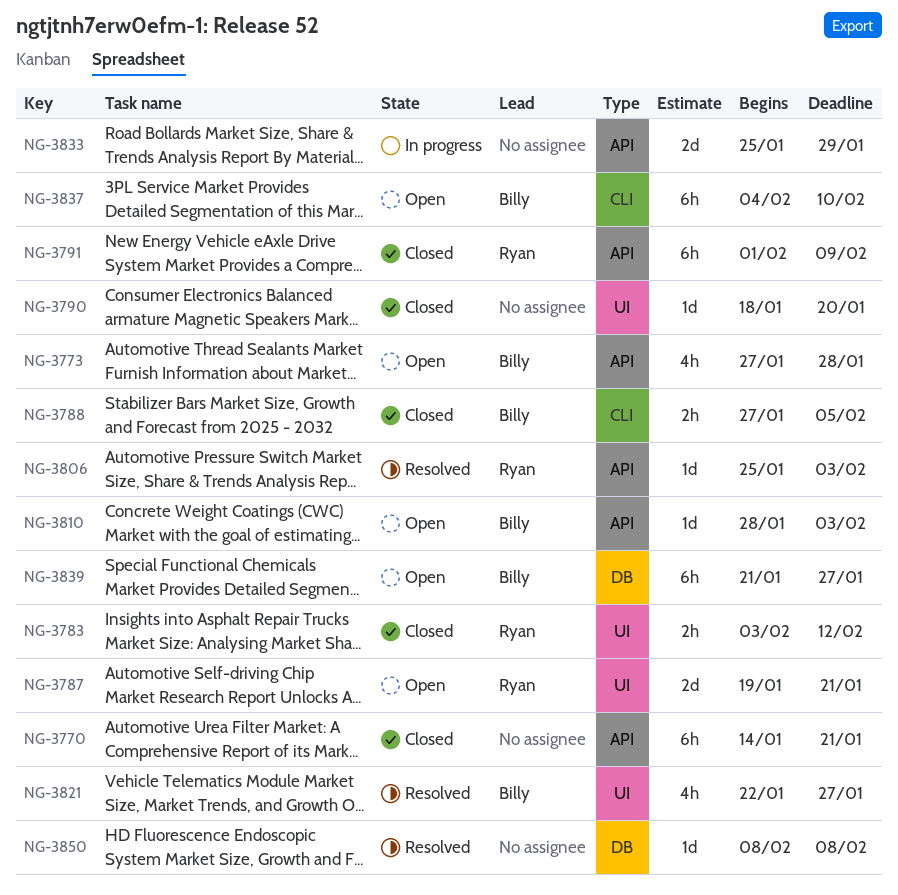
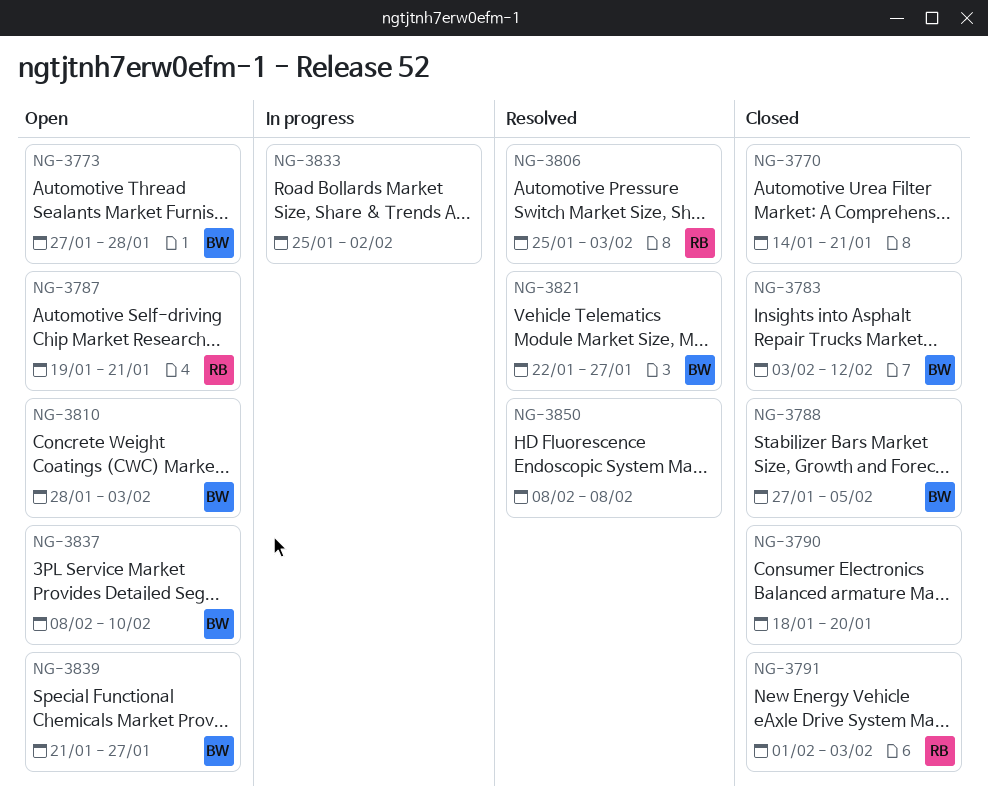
NG-3783, owner: Ryan -> Billy
NG-3791, due: Feb 9 -> Feb 3
NG-3833, due: Jan 29 -> Feb 2
NG-3837, start: Feb 4 -> Feb 8

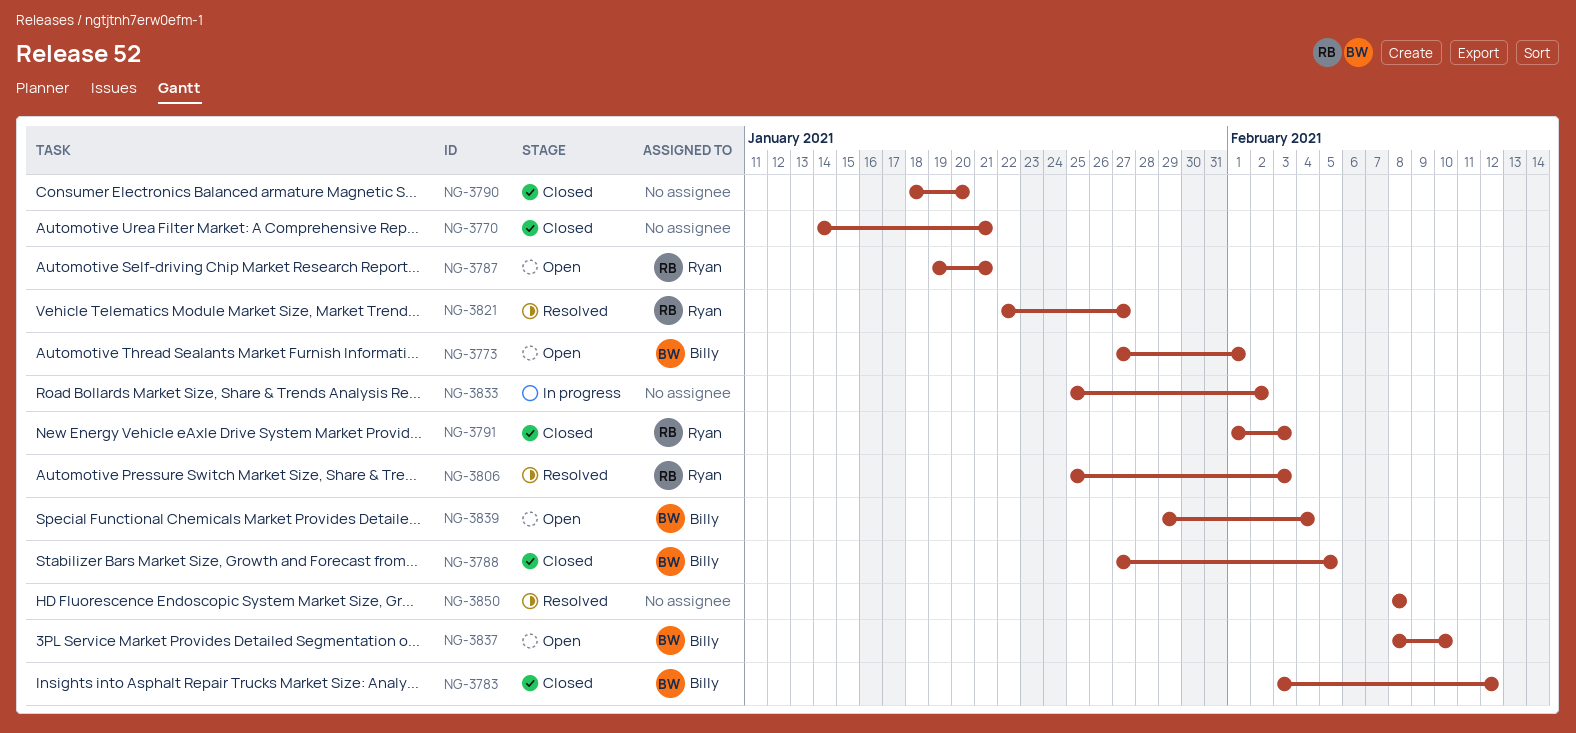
NG-3773, due: Jan 28 -> Feb 1
NG-3810: present -> none
NG-3821, owner: Billy -> Ryan
NG-3839, start: Jan 21 -> Jan 29
NG-3839, due: Jan 27 -> Feb 4

